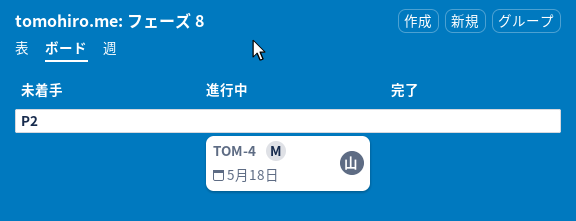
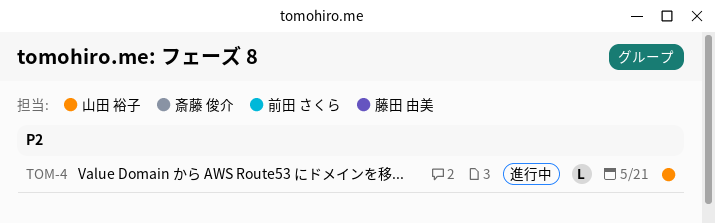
TOM-4, estimate: M -> L
TOM-4, due: May 18 -> May 21

